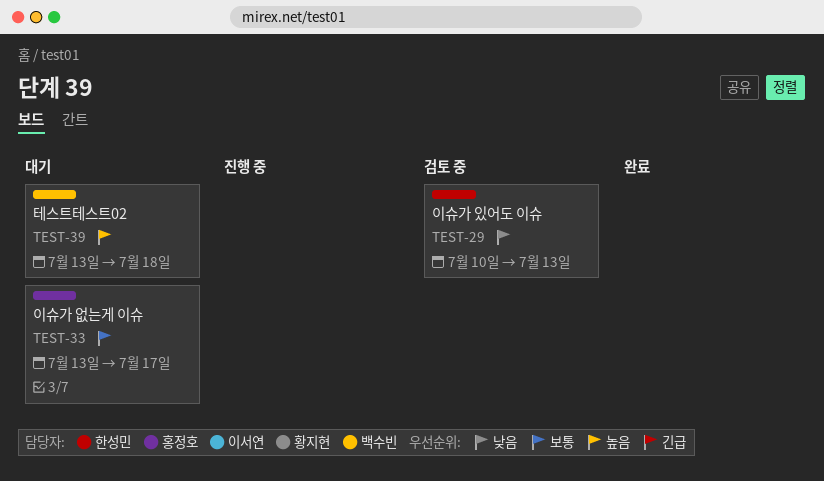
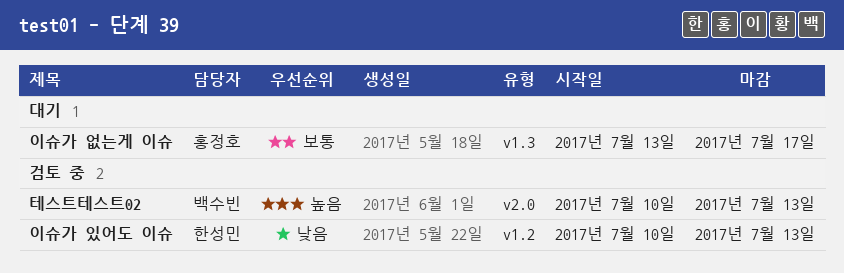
테스트테스트02, status: 대기 -> 검토 중
테스트테스트02, start: Jul 13 -> Jul 10
테스트테스트02, due: Jul 18 -> Jul 13

